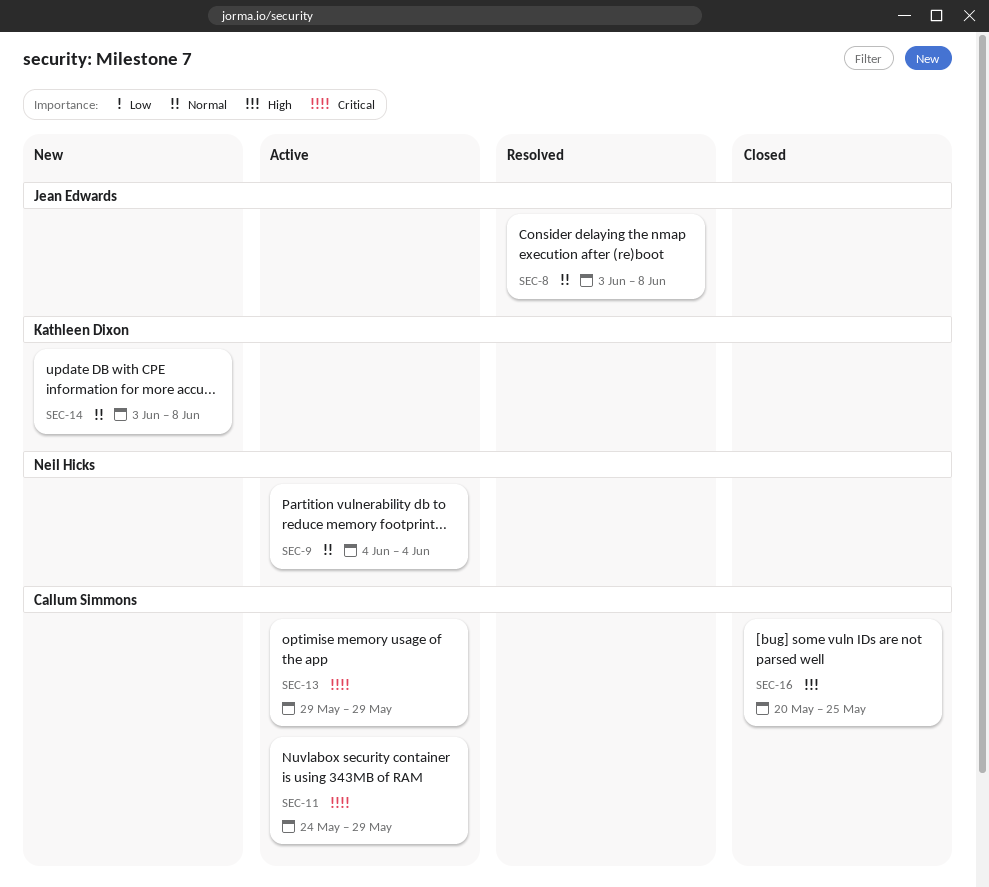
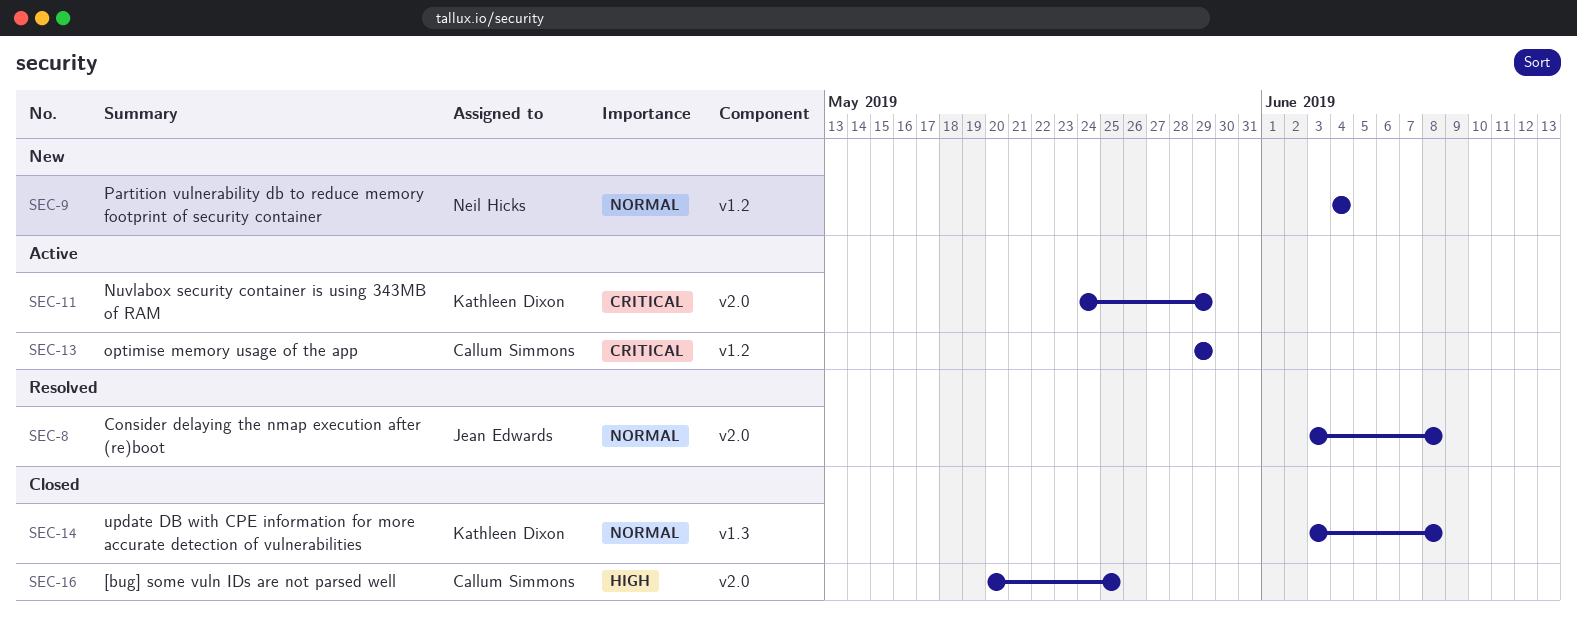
SEC-9, status: Active -> New
SEC-11, owner: Callum Simmons -> Kathleen Dixon
SEC-14, status: New -> Closed

